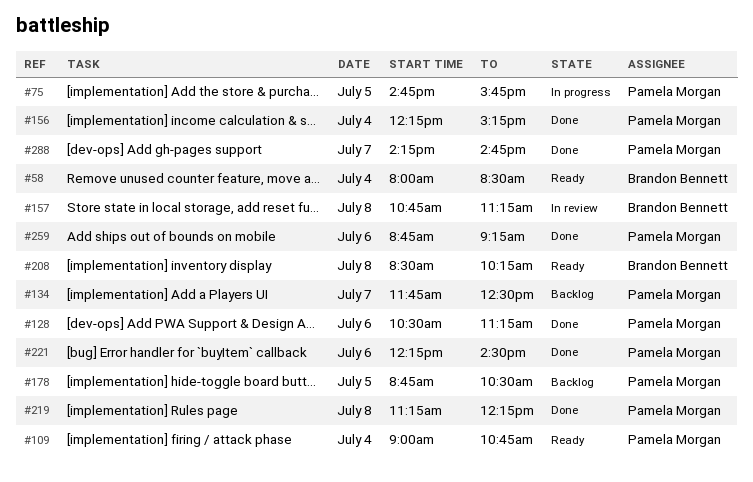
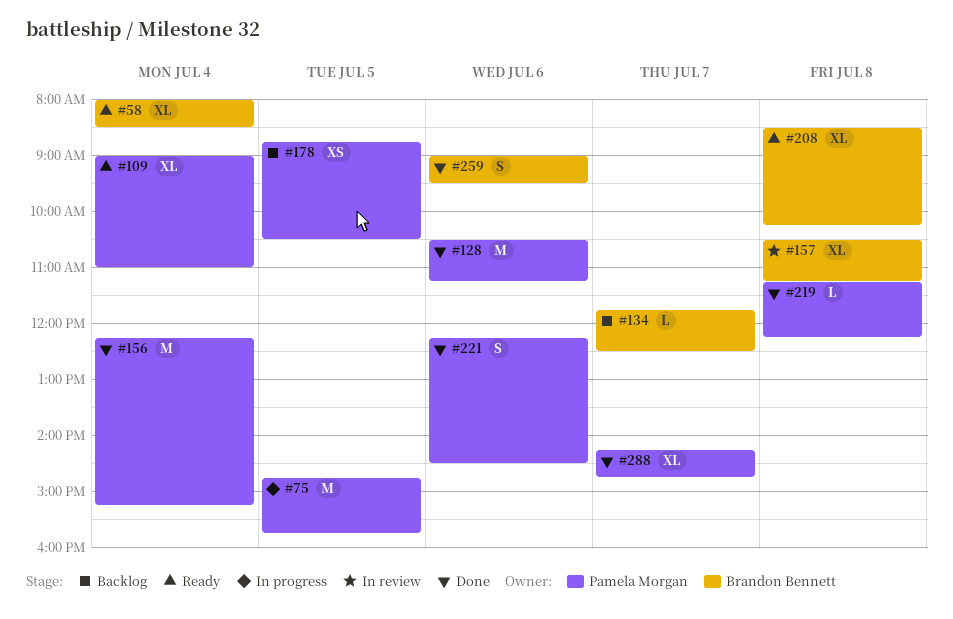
#109, ends: 10:45 -> 11:00
#134, owner: Pamela Morgan -> Brandon Bennett
#157, begins: 10:45 -> 10:30
#259, owner: Pamela Morgan -> Brandon Bennett
#259, begins: 08:45 -> 09:00
#259, ends: 09:15 -> 09:30

